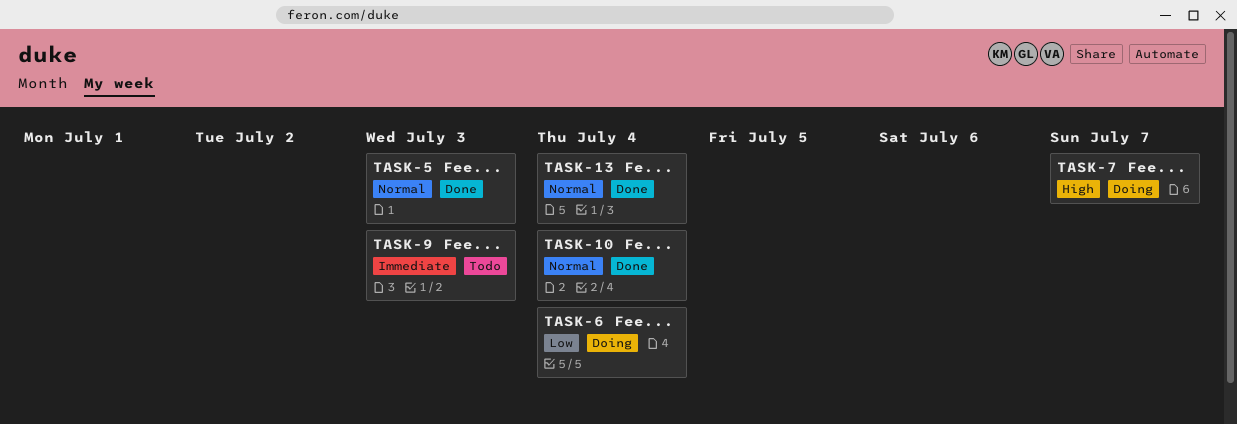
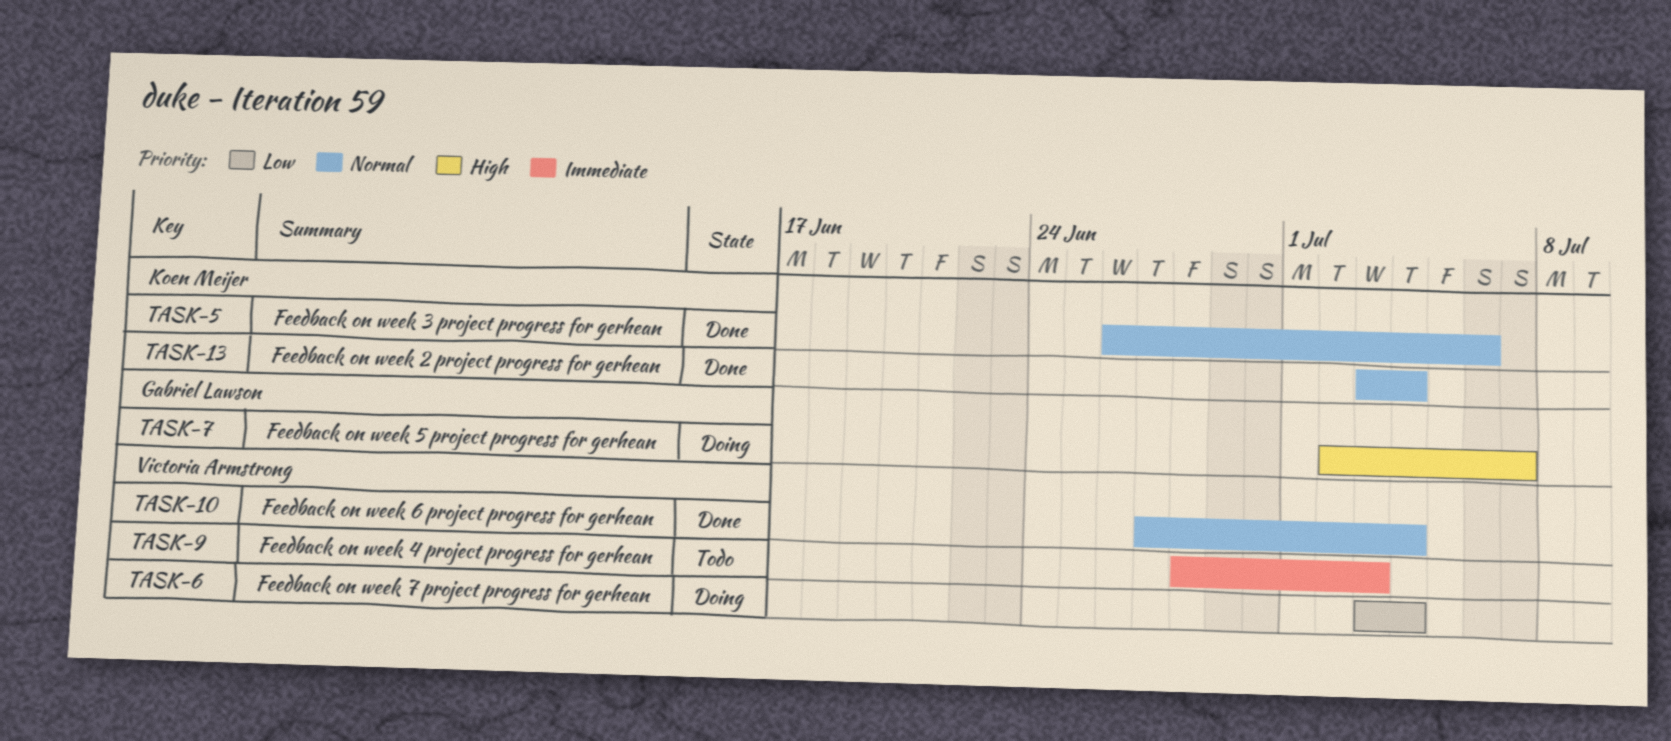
TASK-5, due: Jul 3 -> Jul 6

